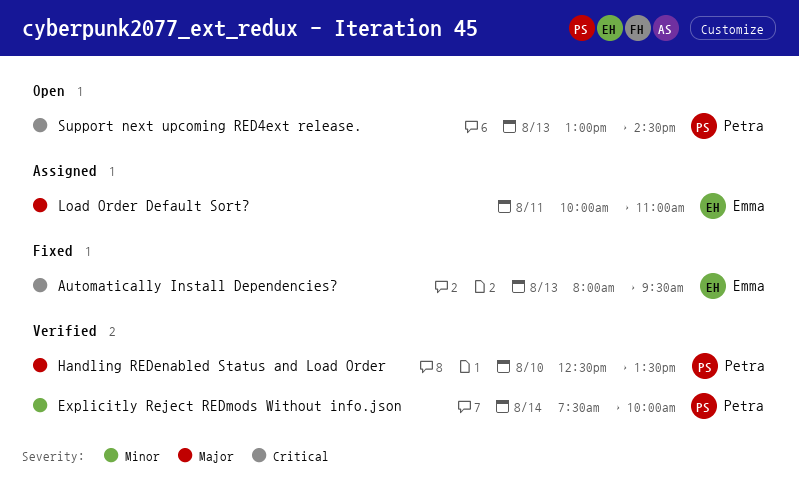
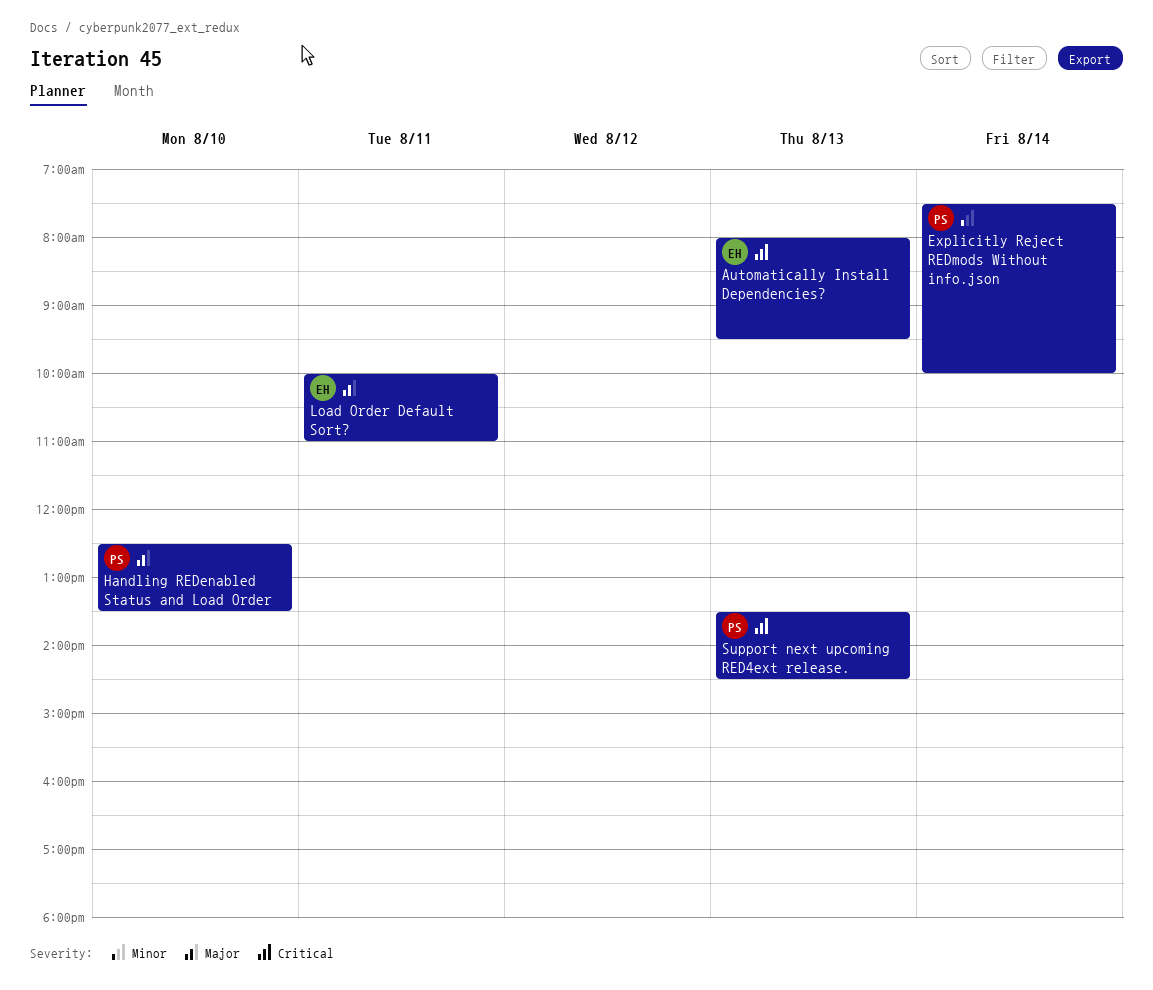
Support next upcoming RED4ext release., begins: 13:00 -> 13:30

